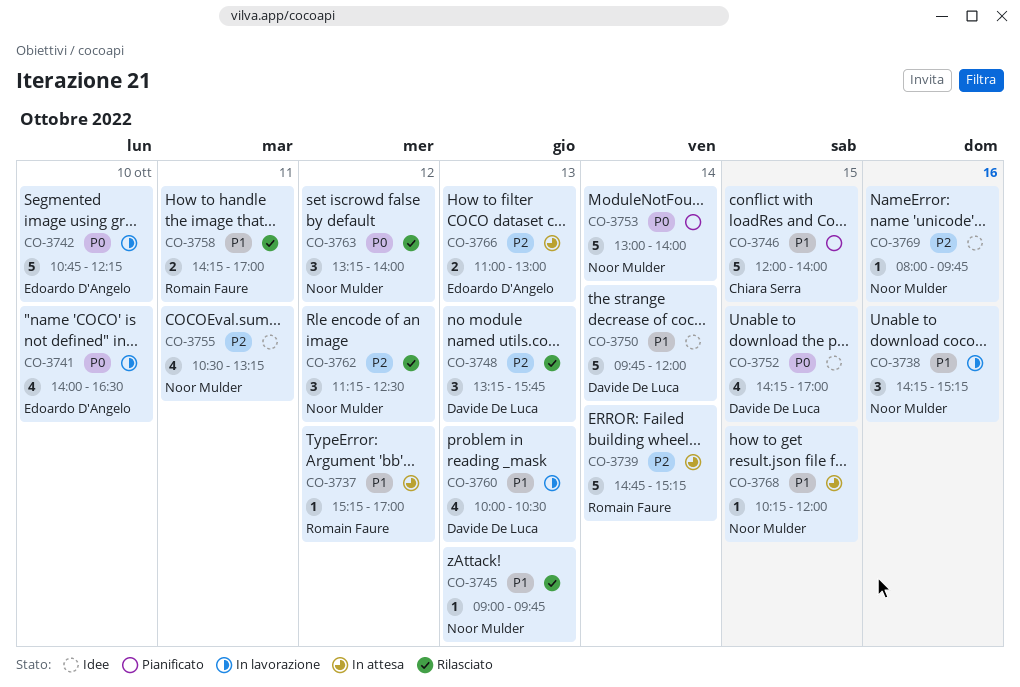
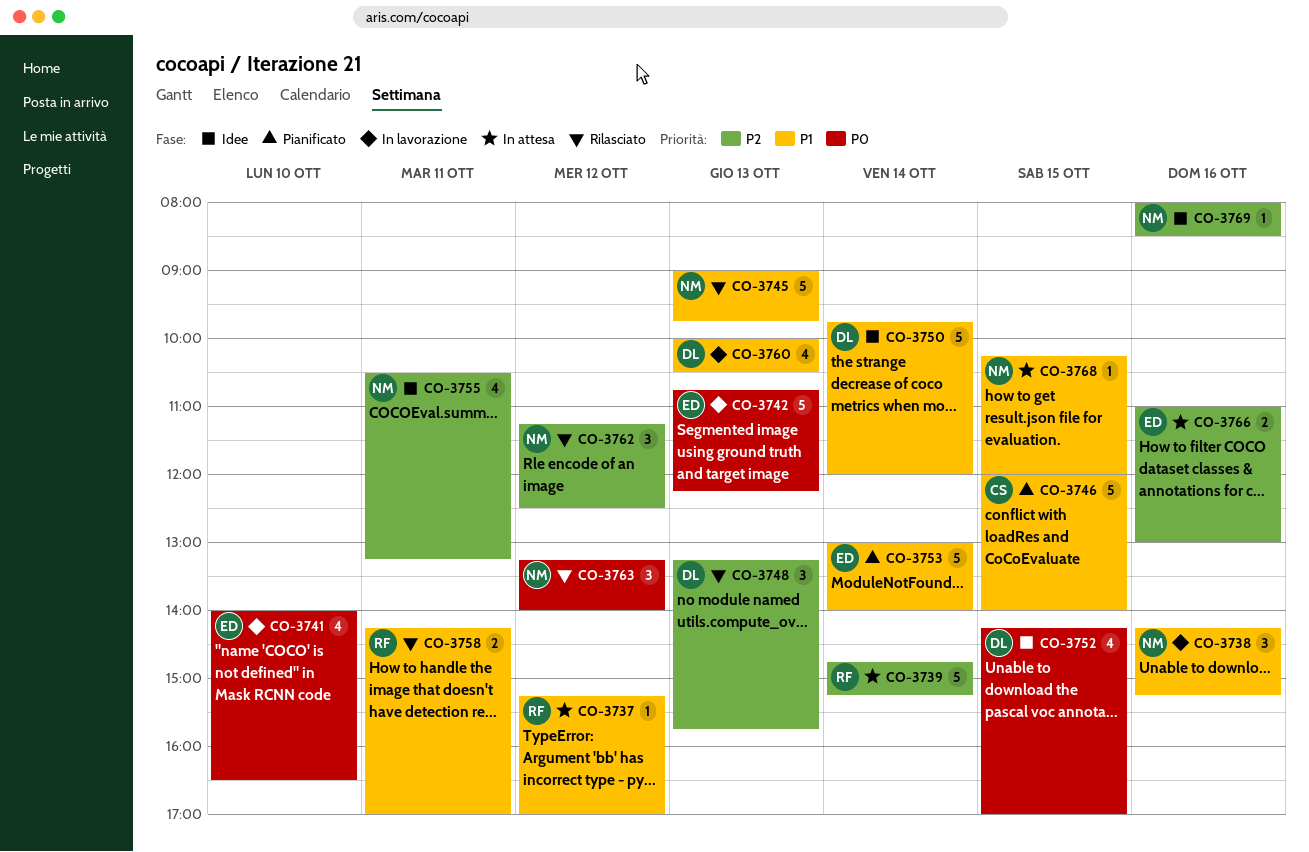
CO-3742, day: Oct 10 -> Oct 13
CO-3745, estimate: 1 -> 5
CO-3753, owner: Noor Mulder -> Edoardo D'Angelo
CO-3753, priority: P0 -> P1
CO-3766, day: Oct 13 -> Oct 16
CO-3769, ends: 09:45 -> 08:30

